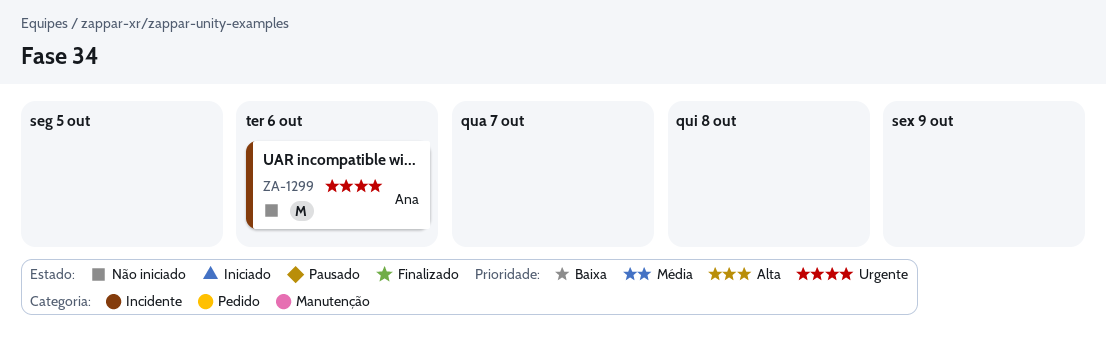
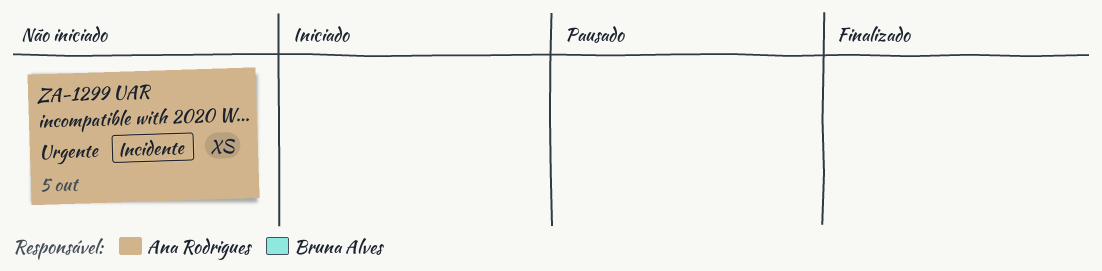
ZA-1299, estimate: M -> XS
ZA-1299, due: Oct 6 -> Oct 5

